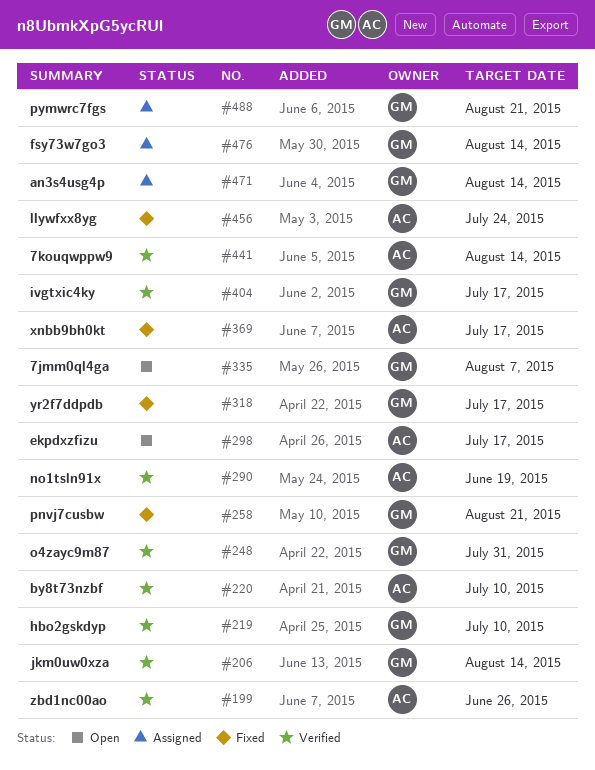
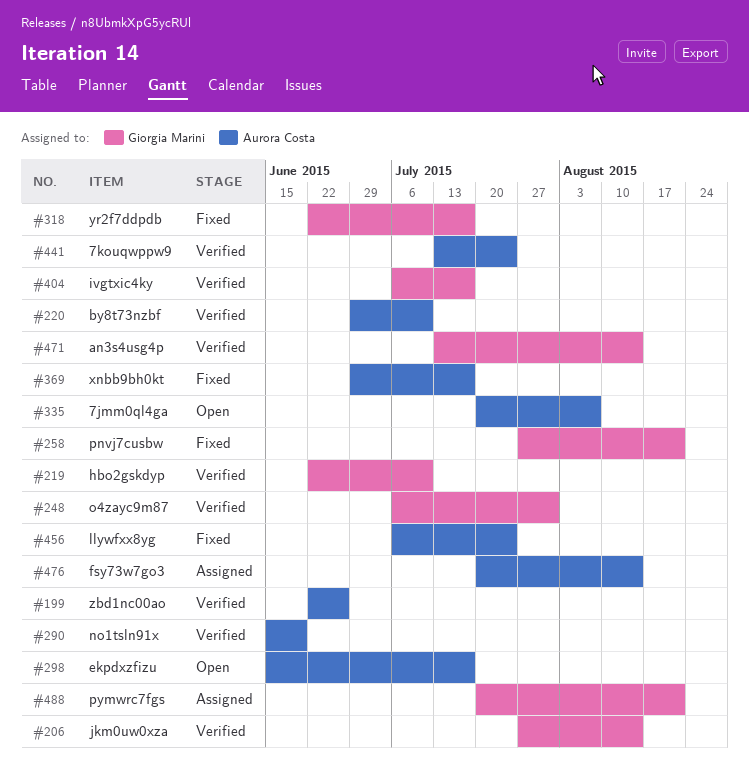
#335, owner: Giorgia Marini -> Aurora Costa
#441, due: Aug 14 -> Jul 24
#471, status: Assigned -> Verified
#476, owner: Giorgia Marini -> Aurora Costa

